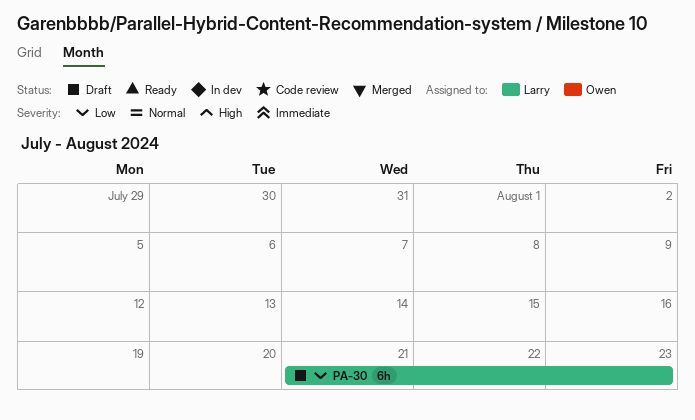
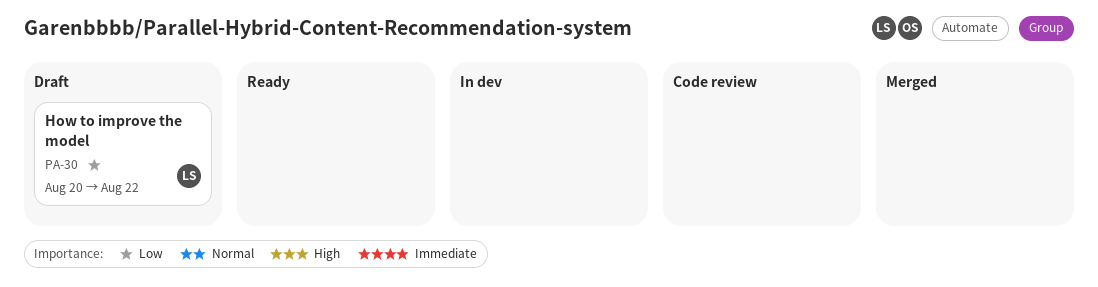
PA-30, start: Aug 21 -> Aug 20
PA-30, due: Aug 23 -> Aug 22

